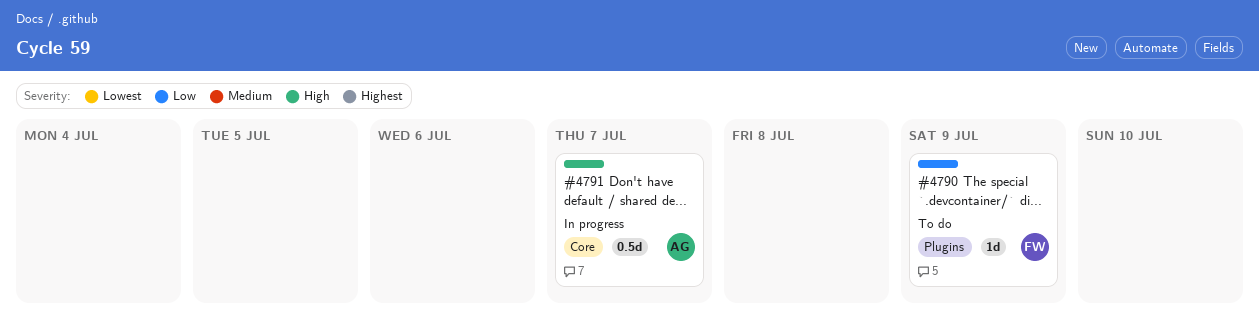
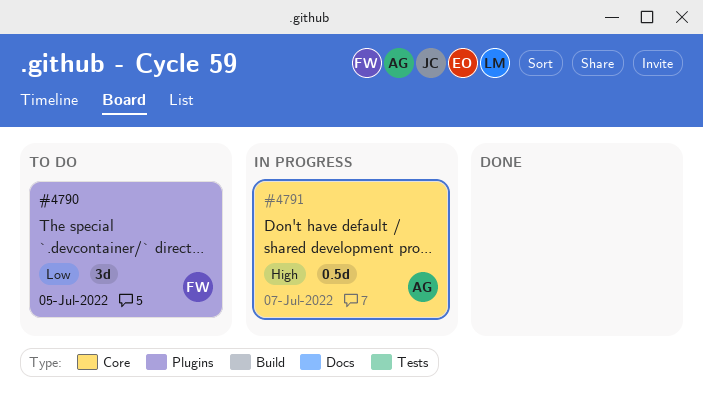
#4790, estimate: 1d -> 3d
#4790, due: Jul 9 -> Jul 5

